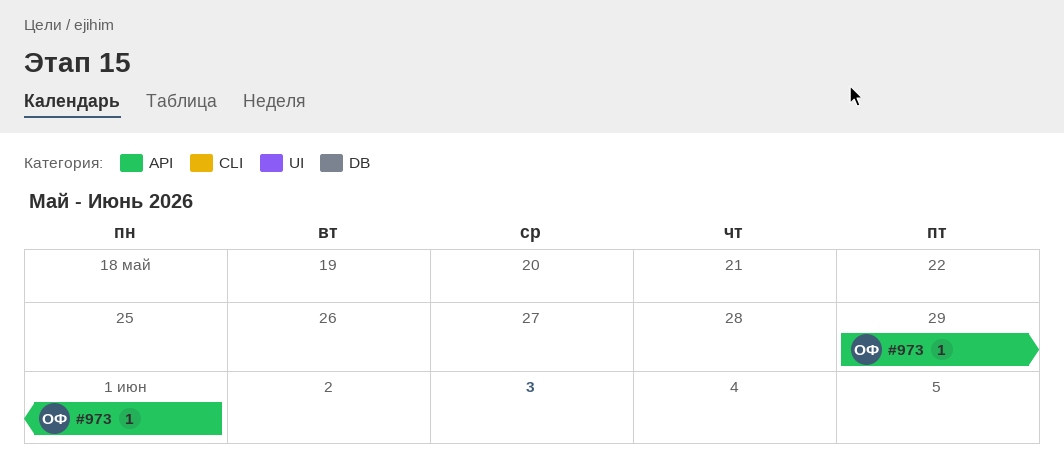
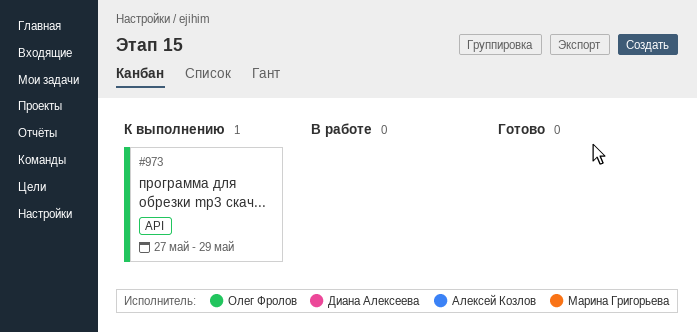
#973, start: May 29 -> May 27
#973, due: Jun 1 -> May 29

